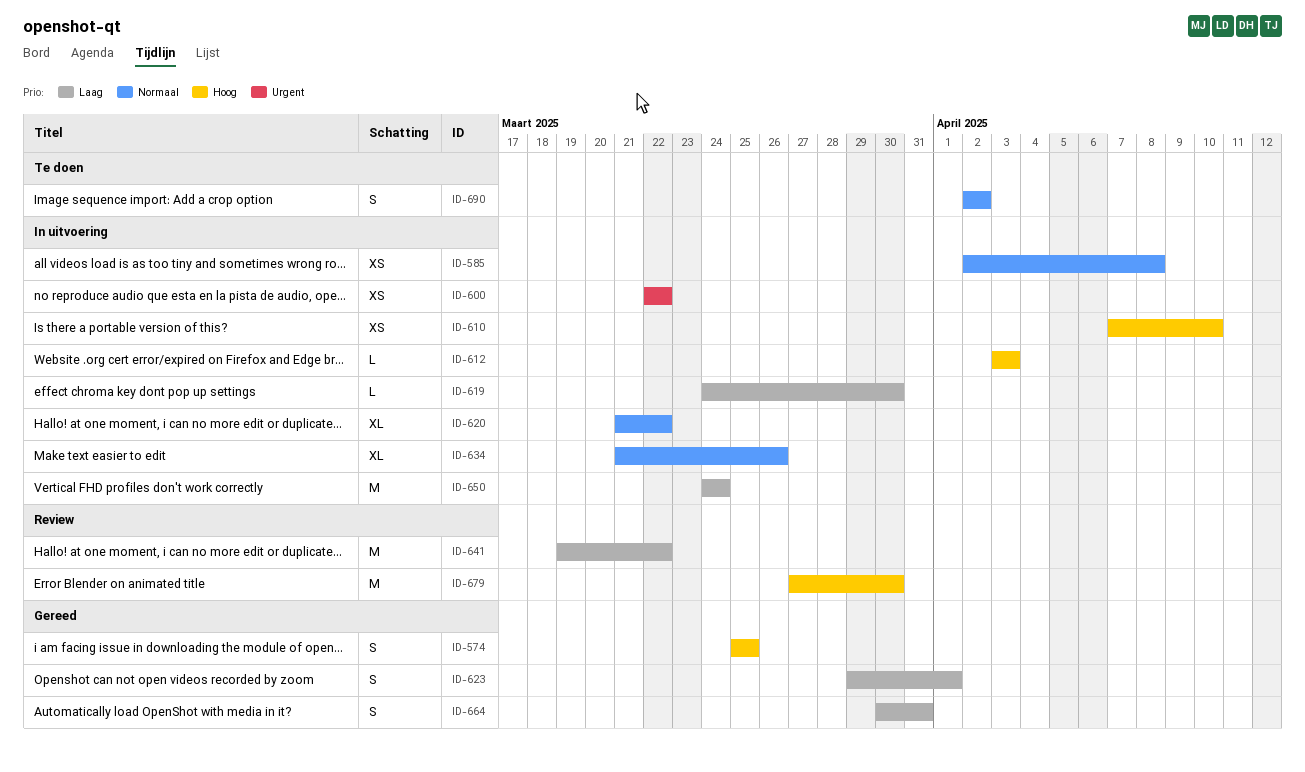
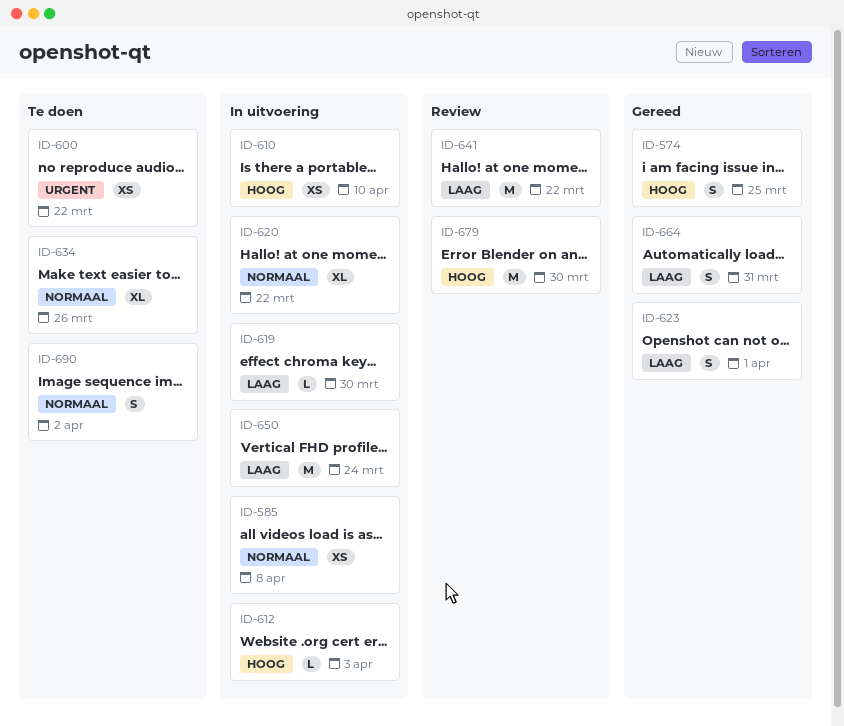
ID-600, status: In uitvoering -> Te doen
ID-634, status: In uitvoering -> Te doen

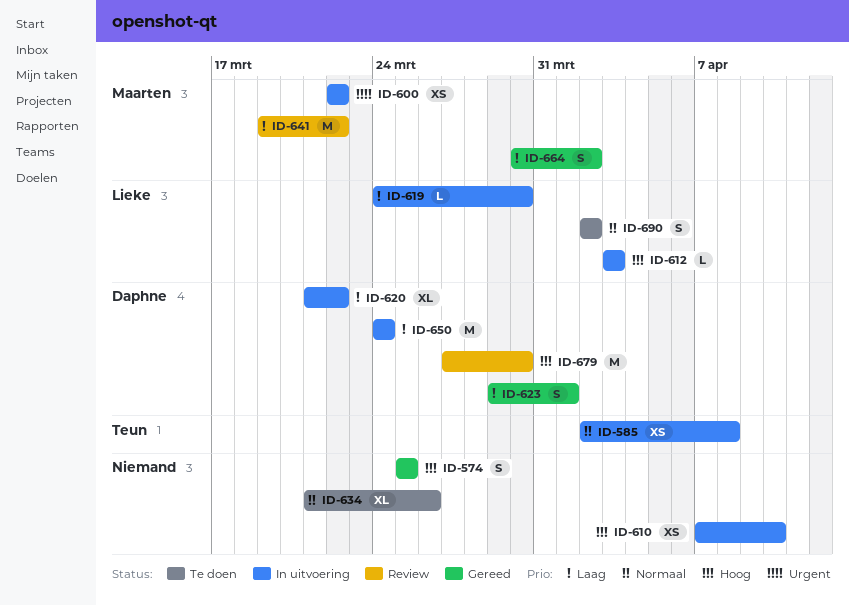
ID-600, status: Te doen -> In uitvoering
ID-620, priority: Normaal -> Laag
ID-664, due: Mar 31 -> Apr 2

